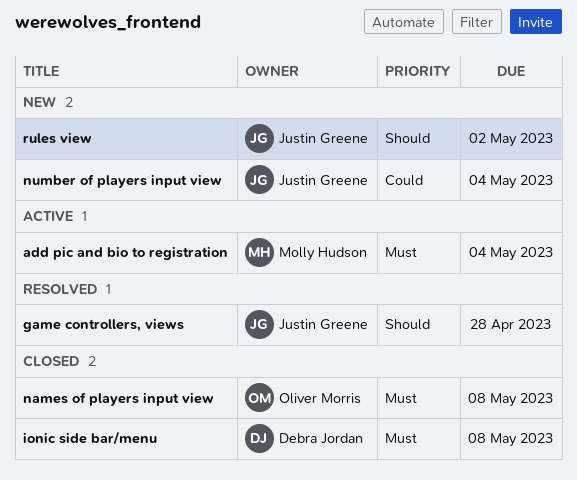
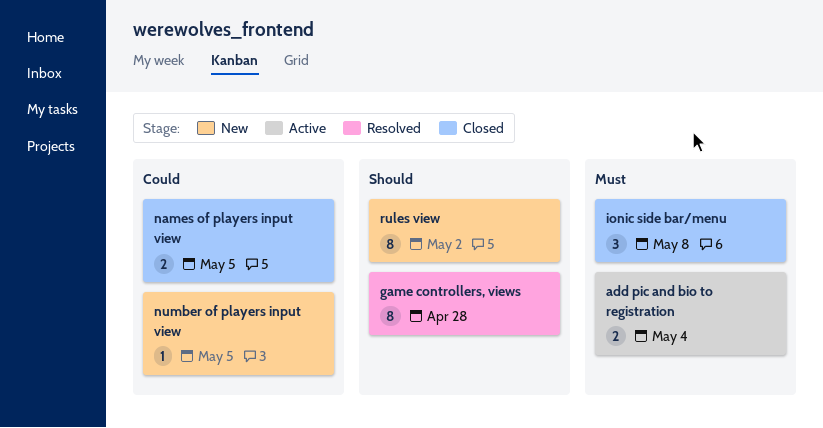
names of players input view, priority: Must -> Could
names of players input view, due: May 8 -> May 5
number of players input view, due: May 4 -> May 5

